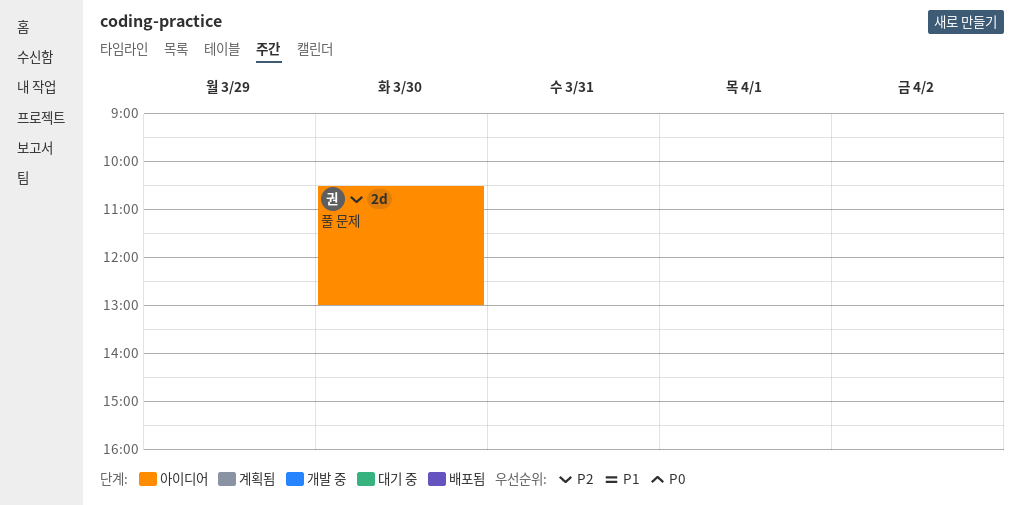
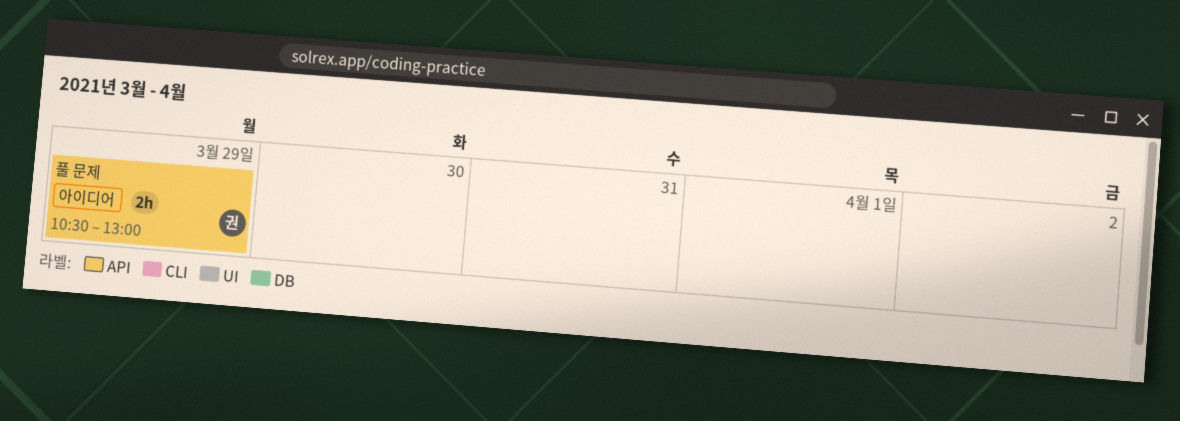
풀 문제, estimate: 2d -> 2h
풀 문제, day: Mar 30 -> Mar 29

